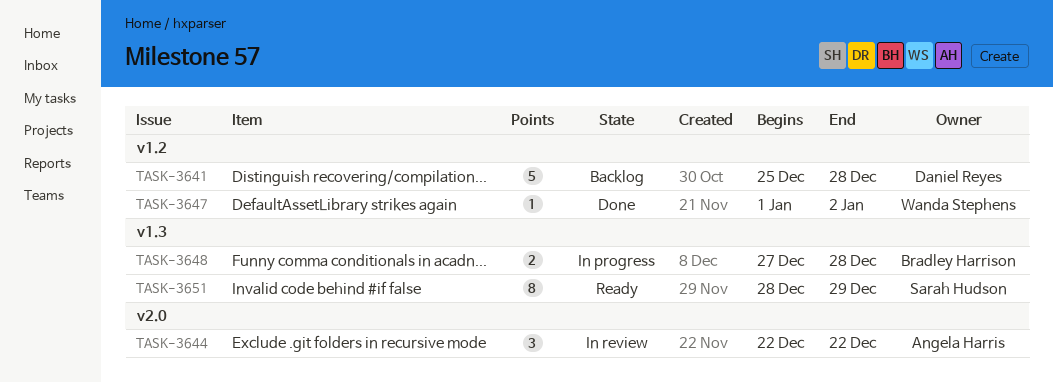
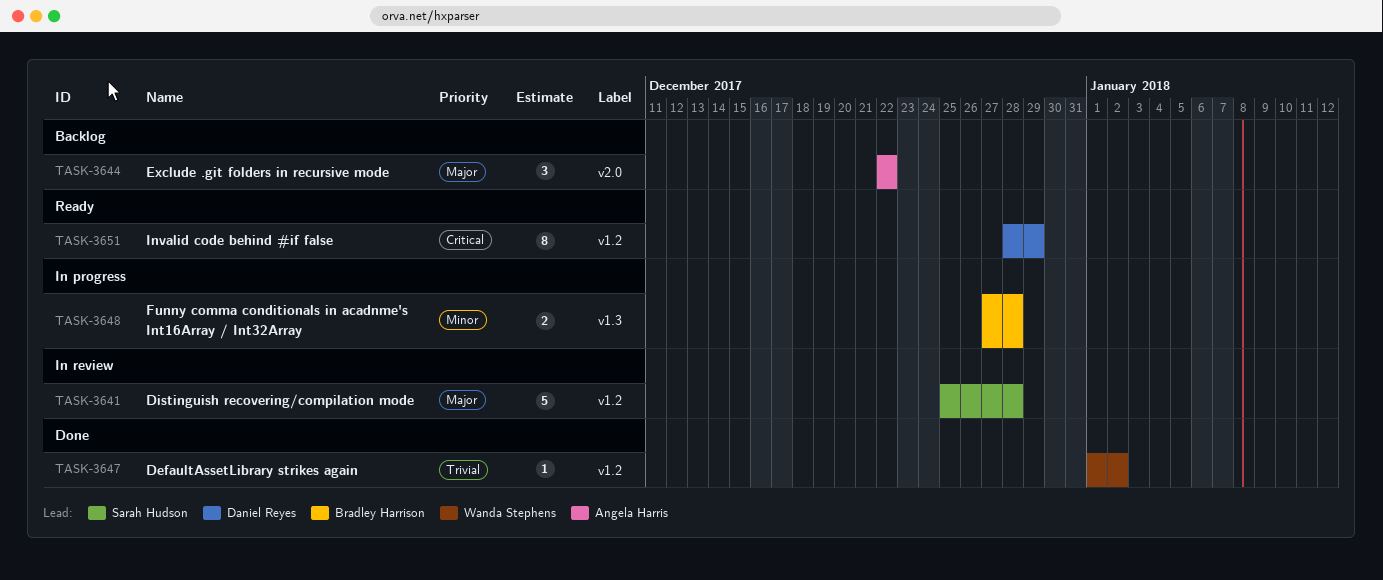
TASK-3641, status: Backlog -> In review
TASK-3641, owner: Daniel Reyes -> Sarah Hudson
TASK-3644, status: In review -> Backlog
TASK-3651, owner: Sarah Hudson -> Daniel Reyes
TASK-3651, label: v1.3 -> v1.2

